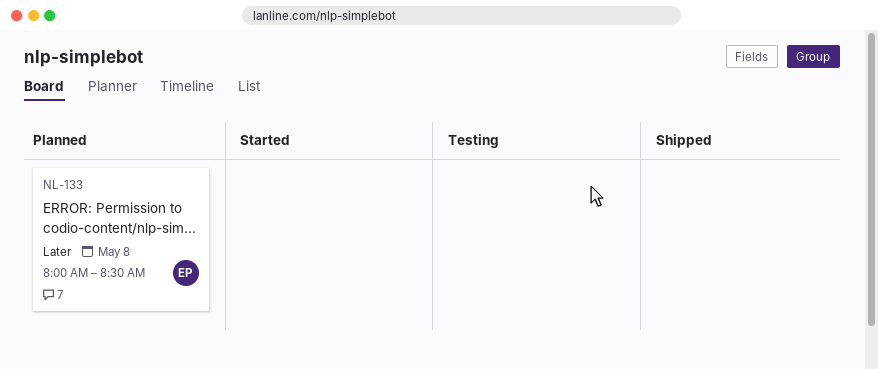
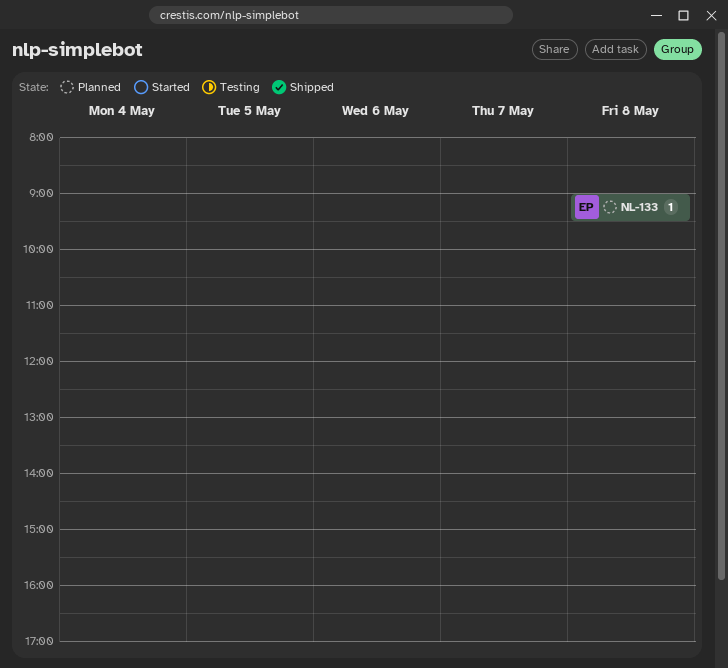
NL-133, begins: 08:00 -> 09:00
NL-133, ends: 08:30 -> 09:30

